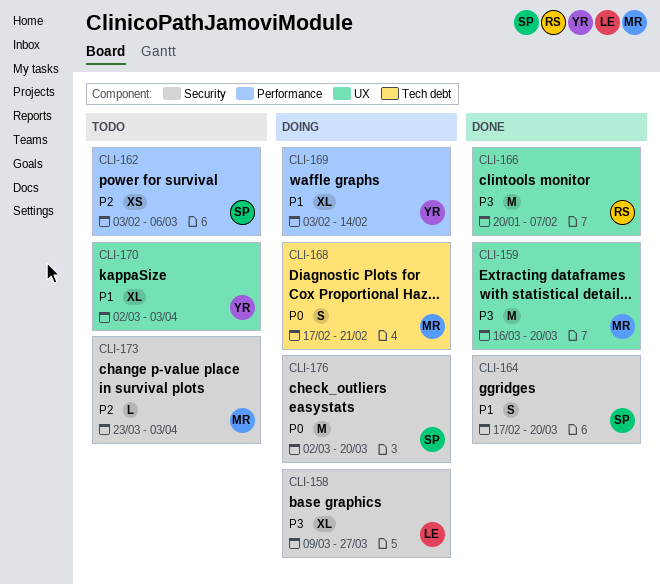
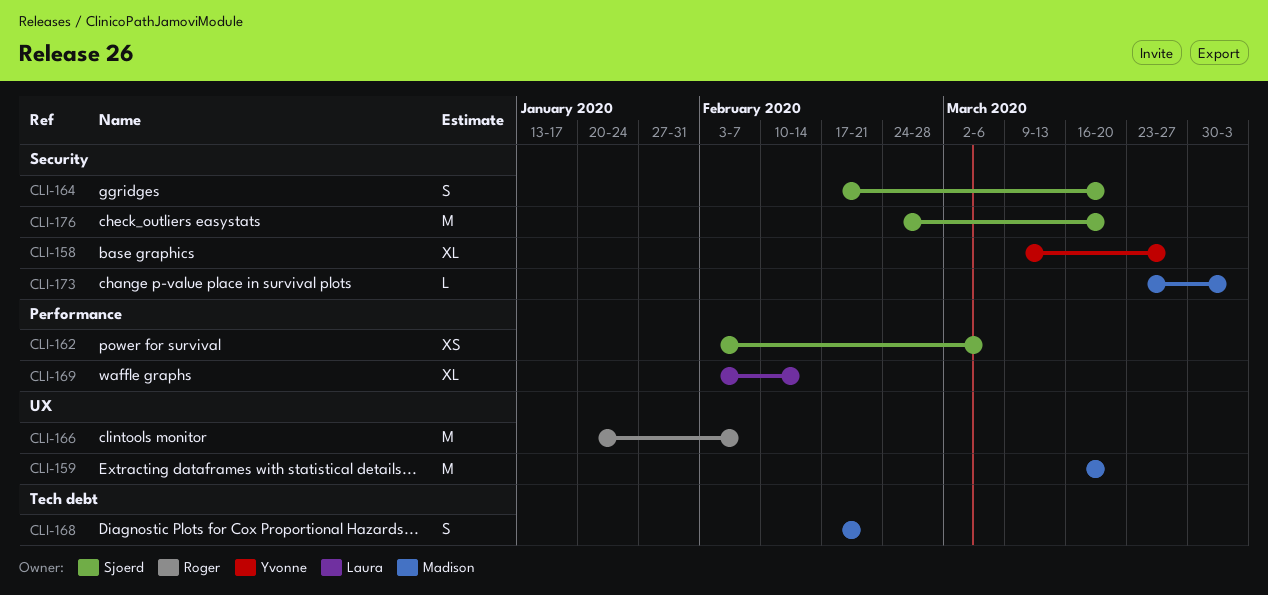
CLI-158, owner: Laura -> Yvonne
CLI-169, owner: Yvonne -> Laura
CLI-170: present -> none
CLI-176, start: Mar 2 -> Feb 24

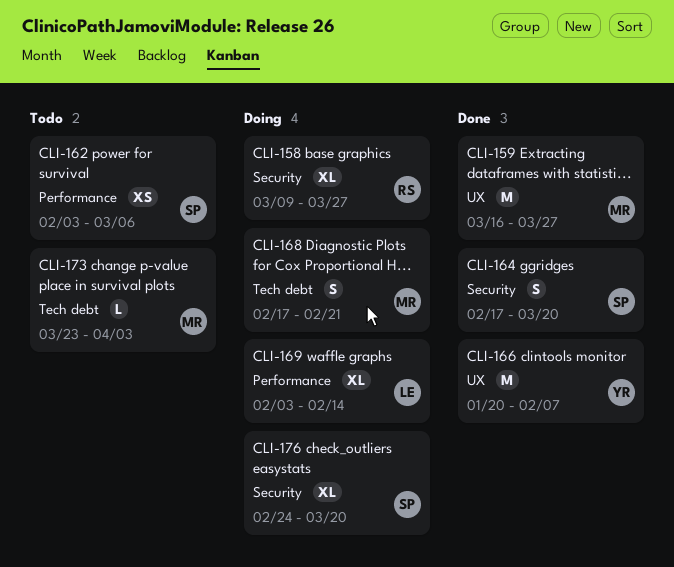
CLI-158, owner: Yvonne -> Roger
CLI-159, due: Mar 20 -> Mar 27
CLI-166, owner: Roger -> Yvonne
CLI-173, label: Security -> Tech debt
CLI-176, estimate: M -> XL

